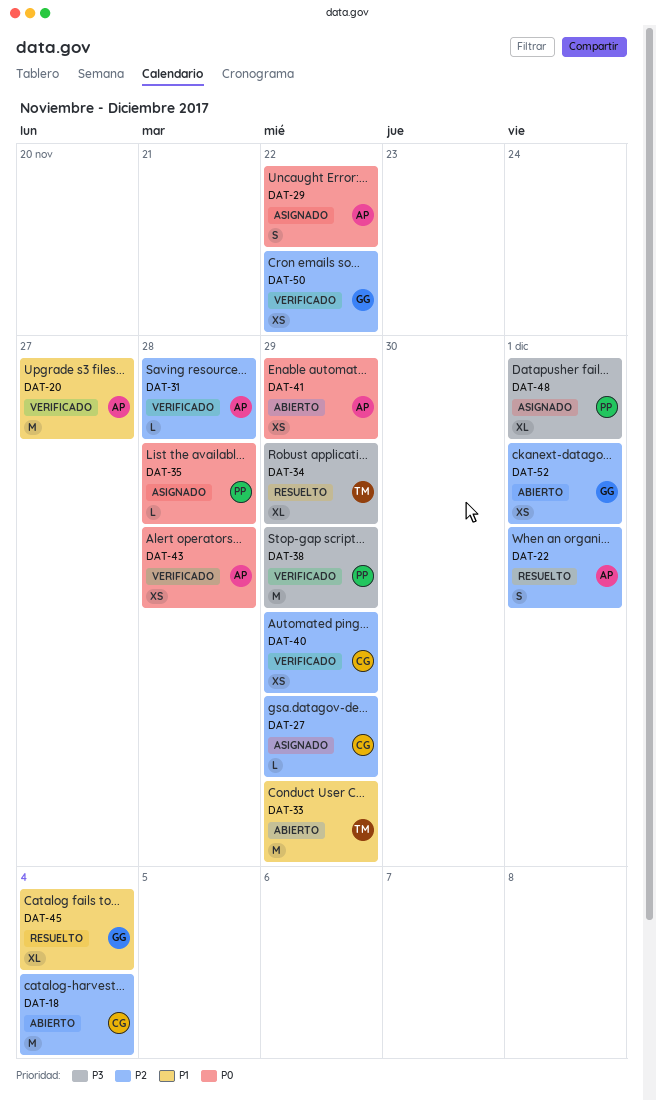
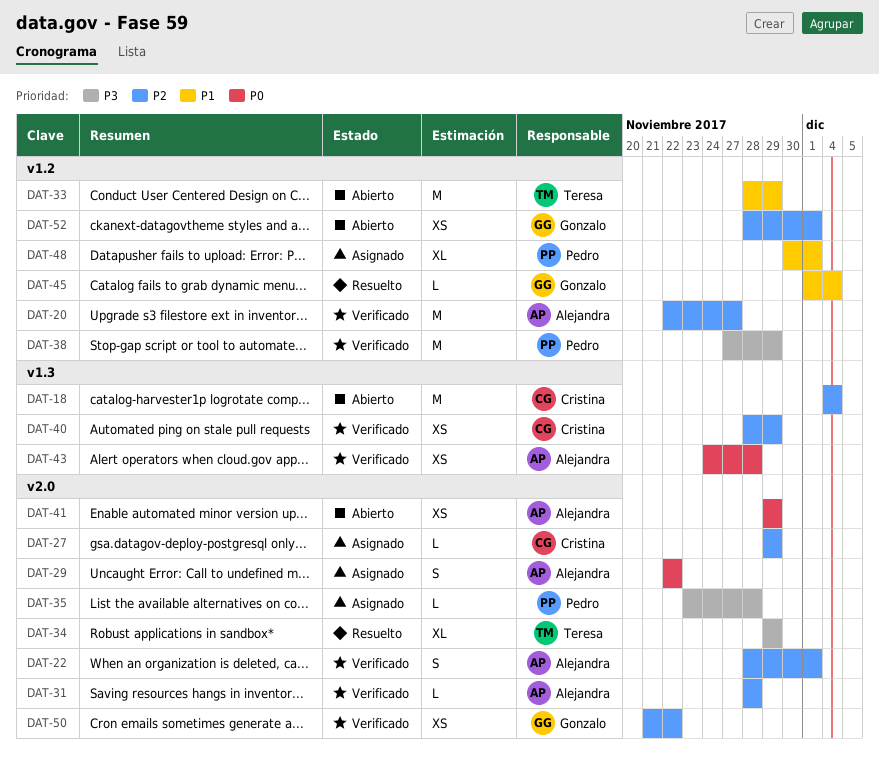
DAT-20, priority: P1 -> P2
DAT-22, status: Resuelto -> Verificado
DAT-35, priority: P0 -> P3
DAT-45, estimate: XL -> L
DAT-48, priority: P3 -> P1

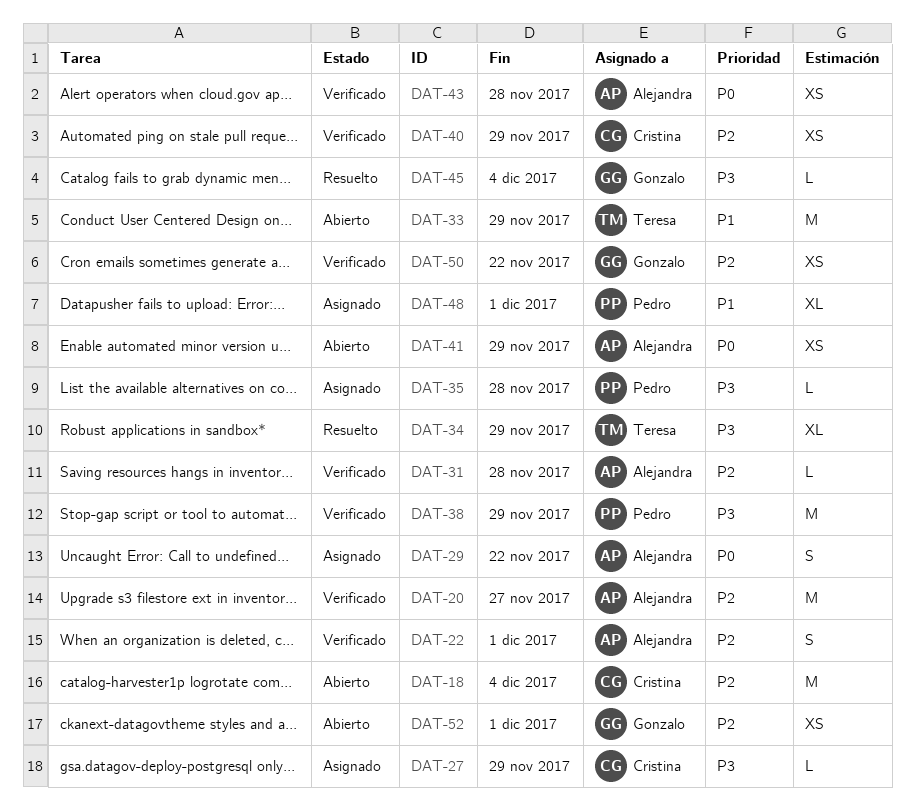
DAT-27, priority: P2 -> P3
DAT-45, priority: P1 -> P3

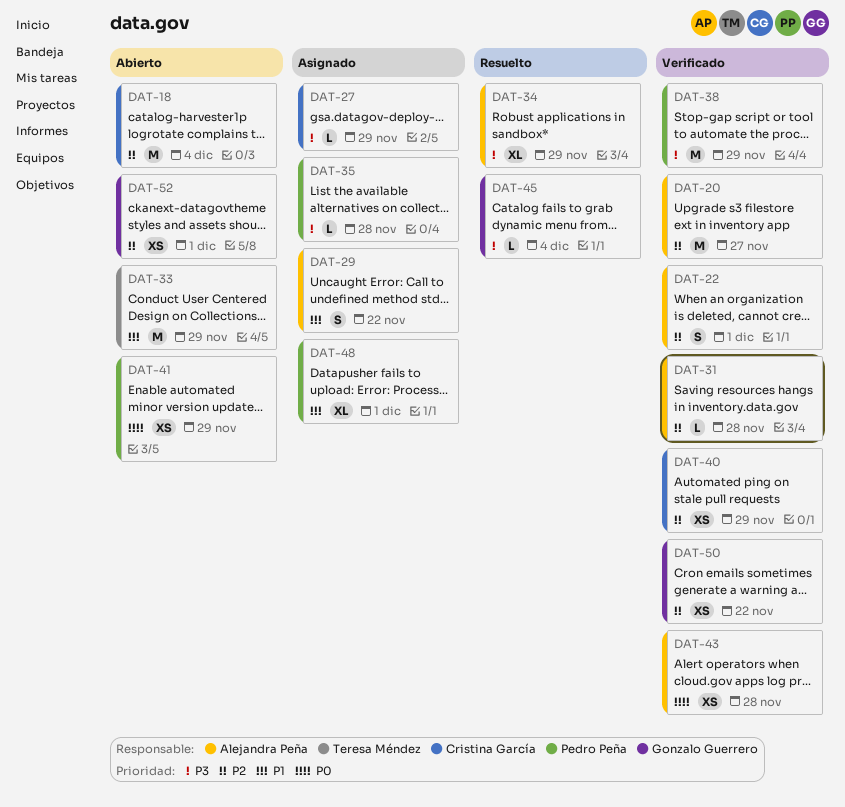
DAT-29, priority: P0 -> P1
DAT-34, owner: Teresa Méndez -> Alejandra Peña
DAT-41, owner: Alejandra Peña -> Pedro Peña

